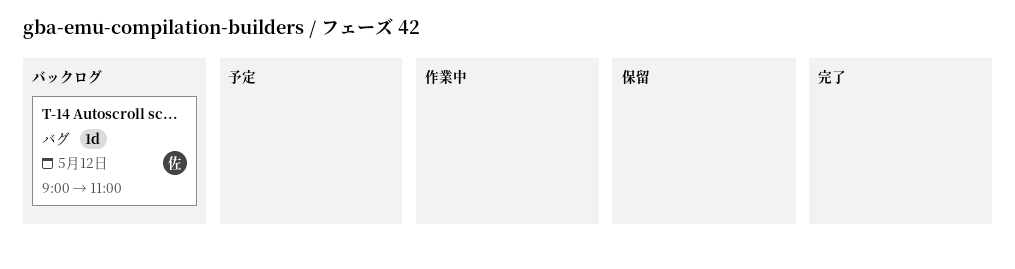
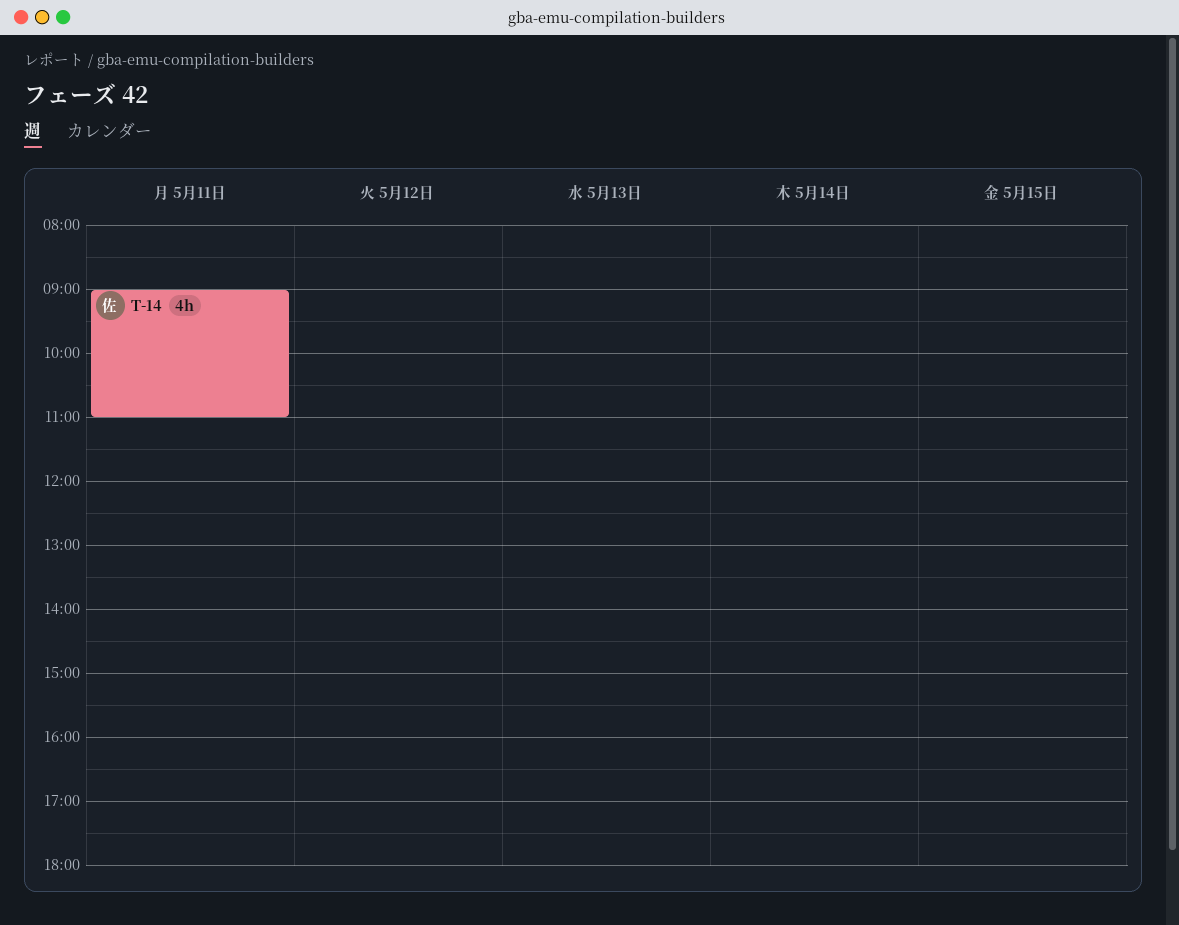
T-14, estimate: 1d -> 4h
T-14, day: May 12 -> May 11

